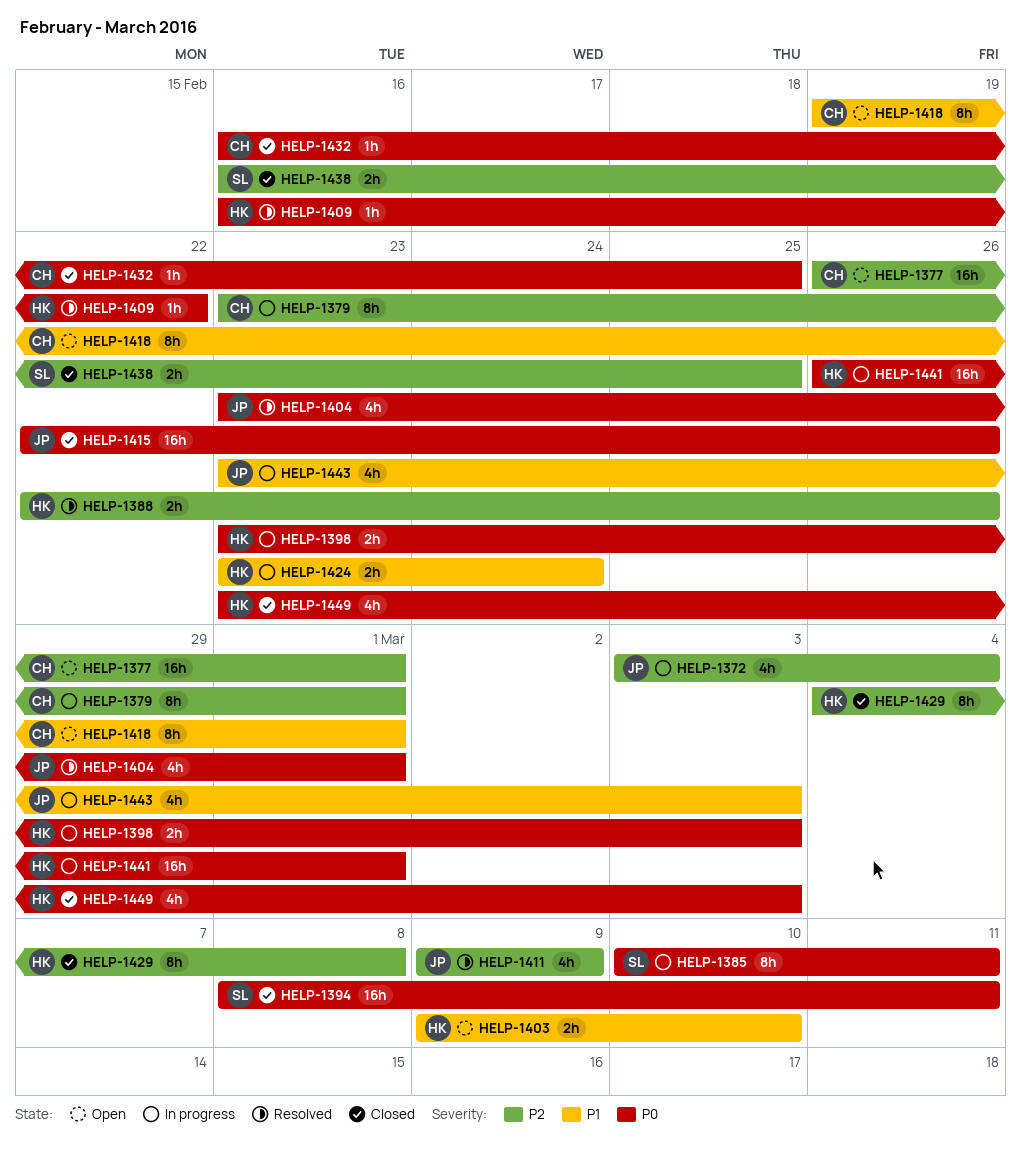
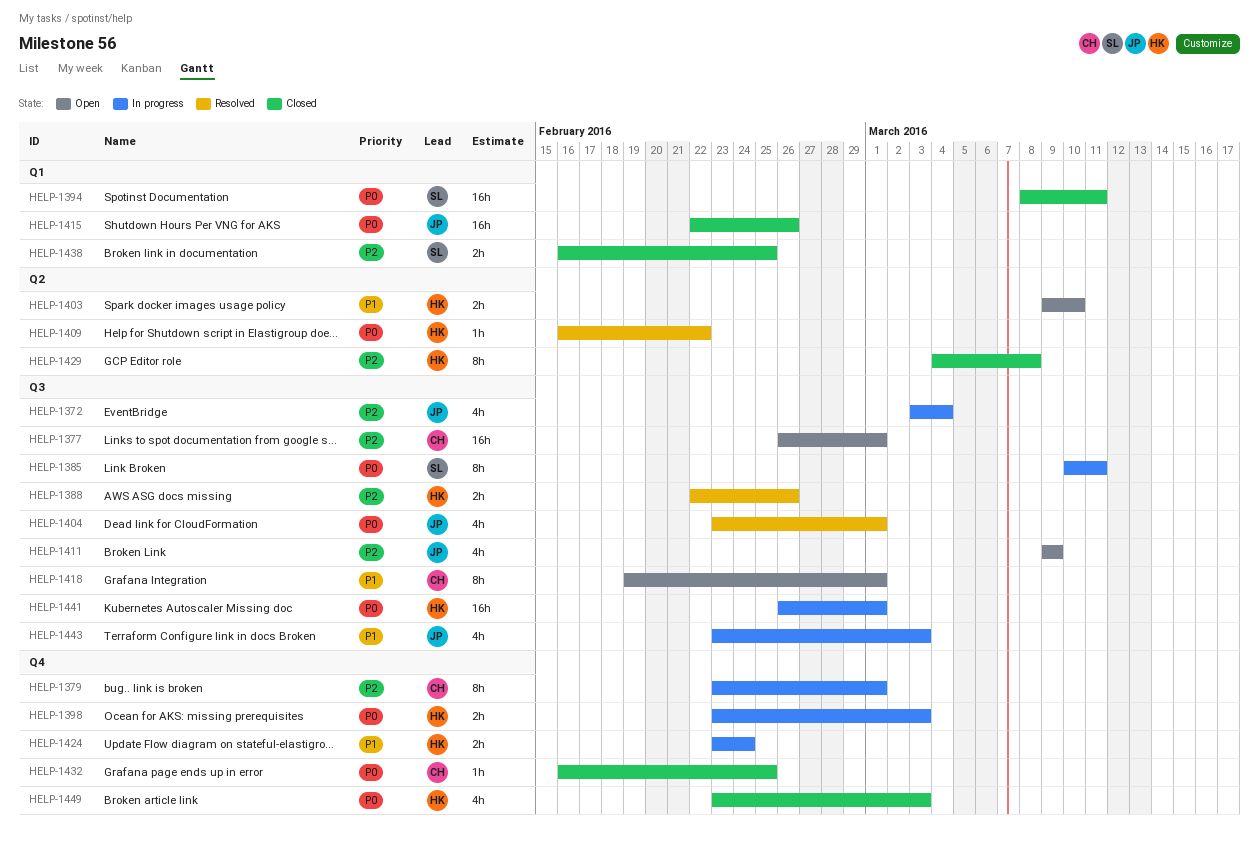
HELP-1411, status: Resolved -> Open

